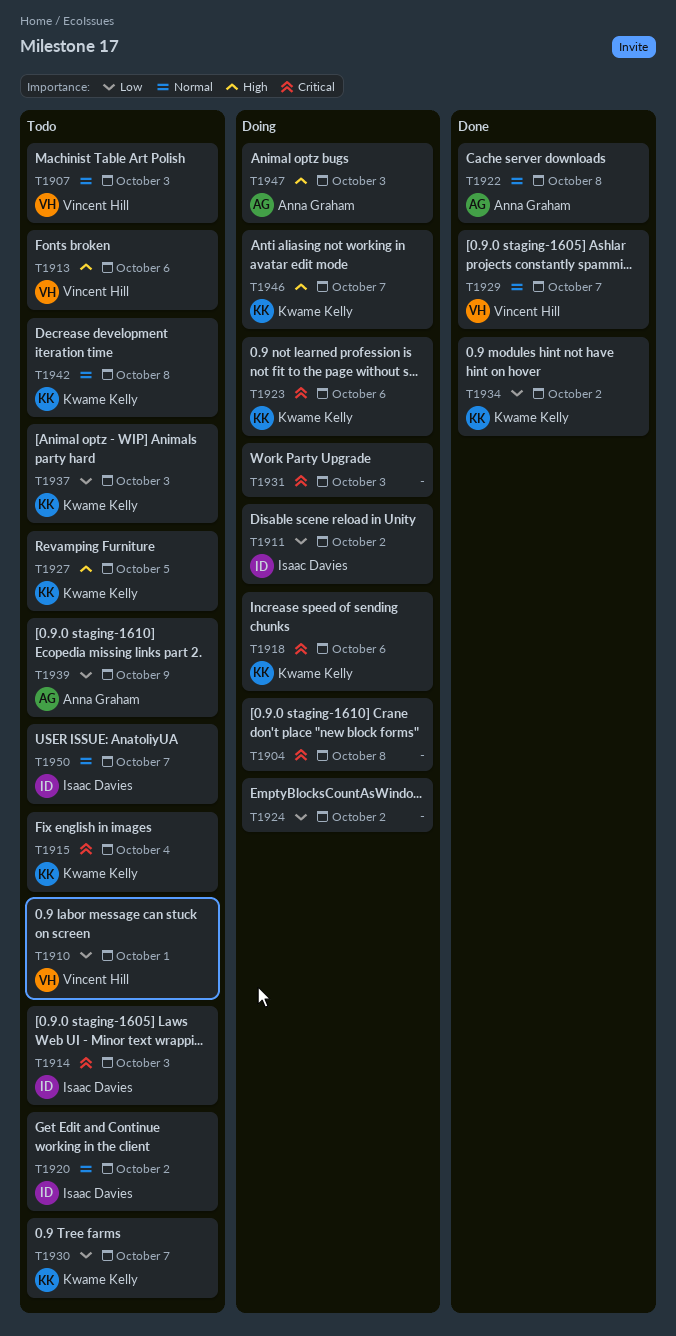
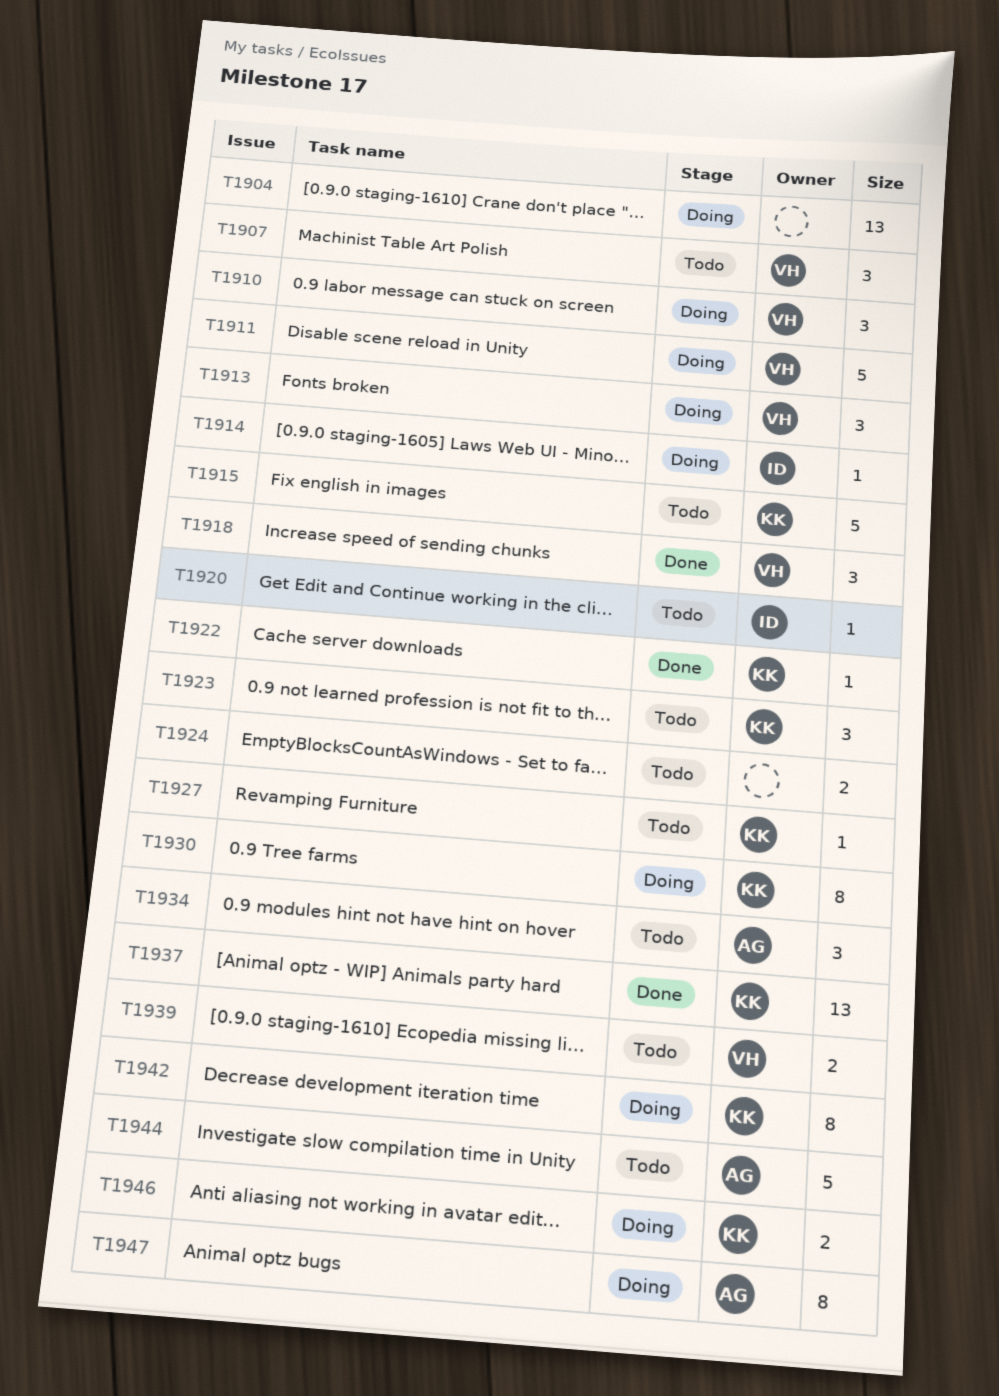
T1910, status: Todo -> Doing
T1911, owner: Isaac Davies -> Vincent Hill
T1913, status: Todo -> Doing
T1914, status: Todo -> Doing
T1918, status: Doing -> Done
T1918, owner: Kwame Kelly -> Vincent Hill
T1922, owner: Anna Graham -> Kwame Kelly
T1923, status: Doing -> Todo
T1924, status: Doing -> Todo
T1929: present -> none
T1930, status: Todo -> Doing
T1931: present -> none
T1934, status: Done -> Todo
T1934, owner: Kwame Kelly -> Anna Graham
T1937, status: Todo -> Done
T1939, owner: Anna Graham -> Vincent Hill
T1942, status: Todo -> Doing
T1944: none -> present
T1950: present -> none

